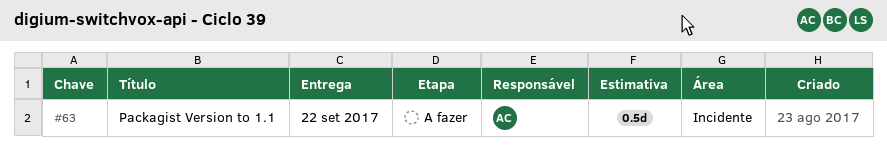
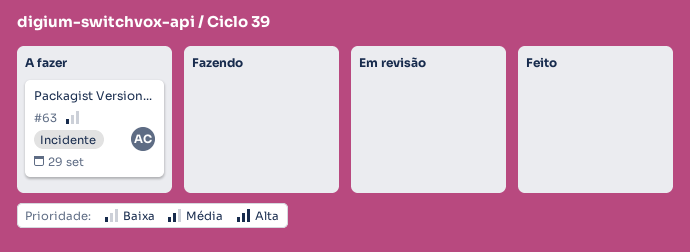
#63, due: Sep 22 -> Sep 29

